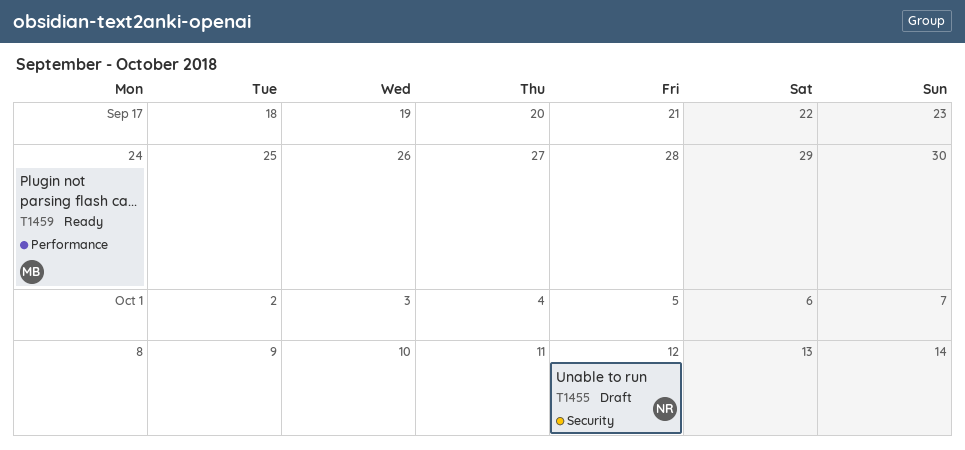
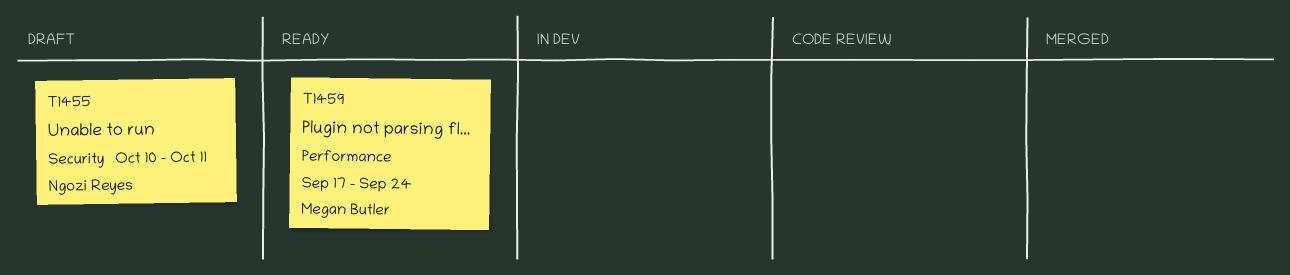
T1455, due: Oct 12 -> Oct 11

